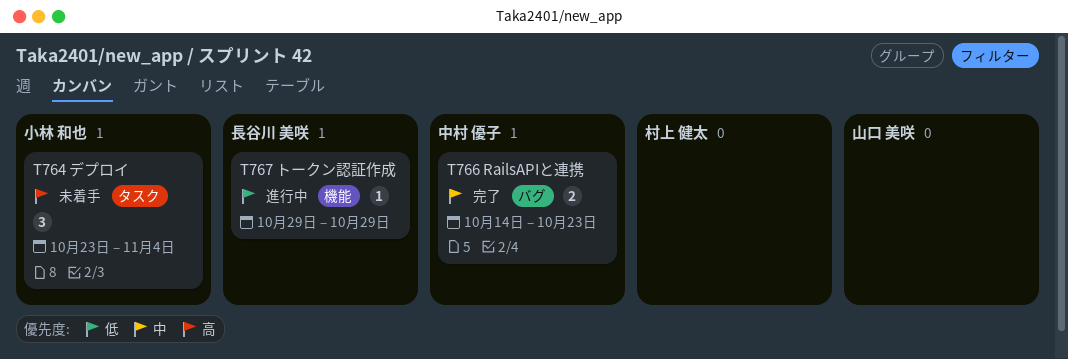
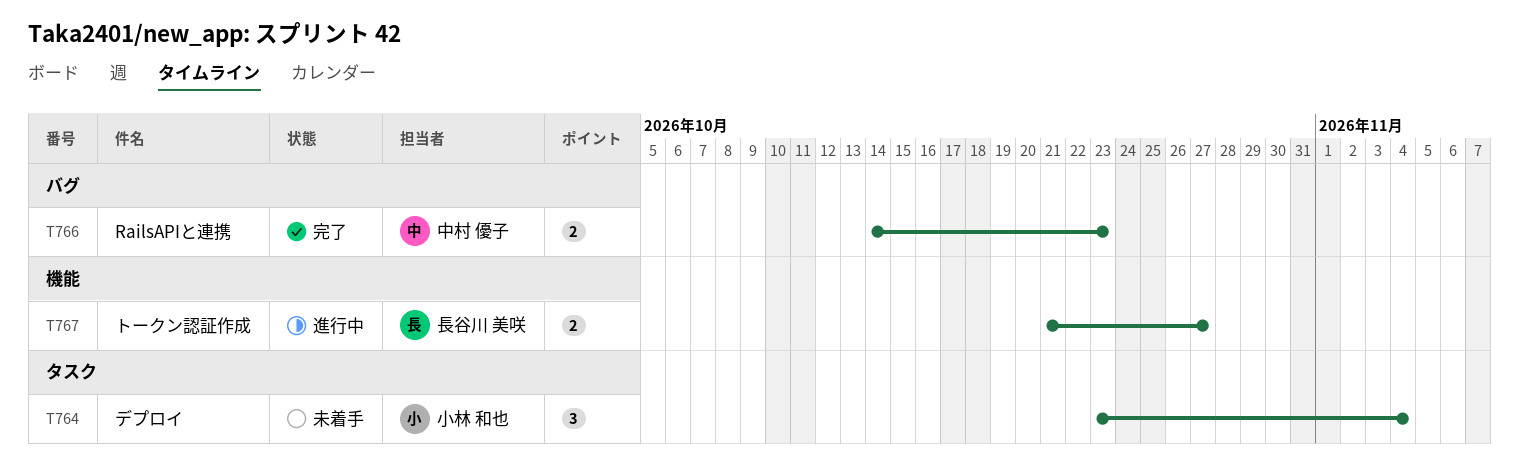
T767, estimate: 1 -> 2
T767, start: Oct 29 -> Oct 21
T767, due: Oct 29 -> Oct 27

